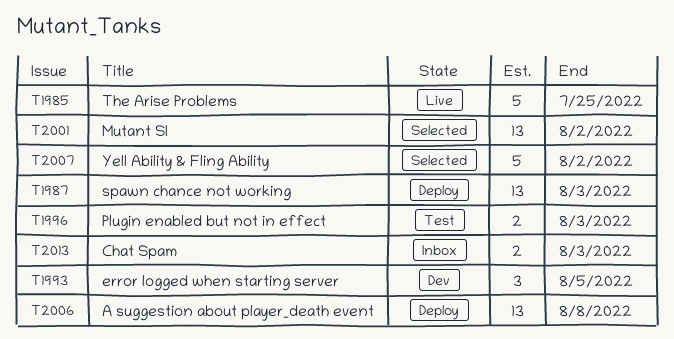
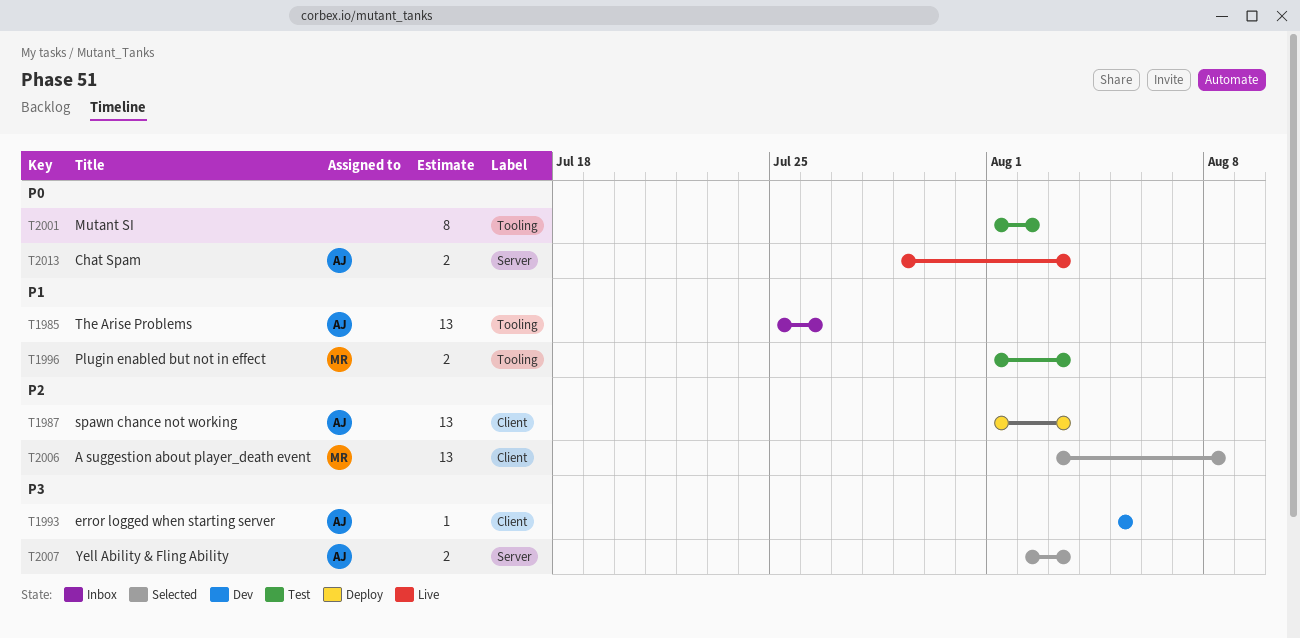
T1985, status: Live -> Inbox
T1985, estimate: 5 -> 13
T1985, due: Jul 25 -> Jul 26
T1993, estimate: 3 -> 1
T2001, status: Selected -> Test
T2001, estimate: 13 -> 8
T2006, status: Deploy -> Selected
T2007, estimate: 5 -> 2
T2007, due: Aug 2 -> Aug 3
T2013, status: Inbox -> Live

